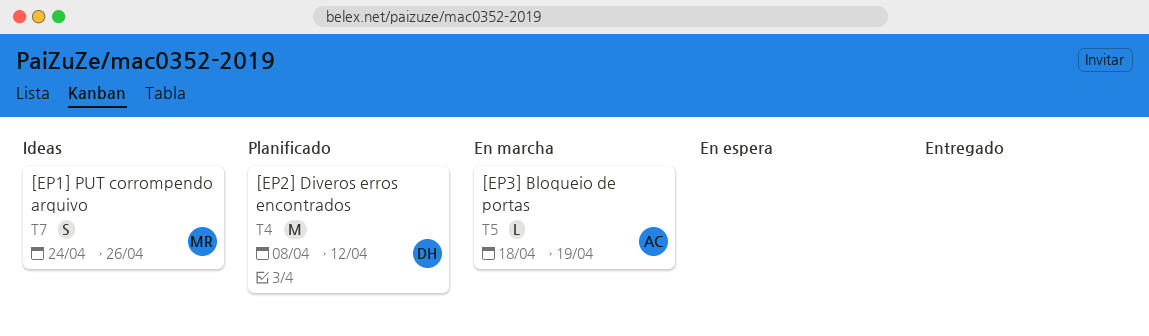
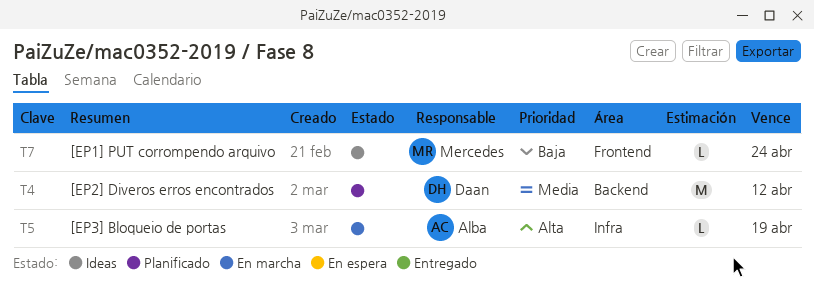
T7, estimate: S -> L
T7, due: Apr 26 -> Apr 24

